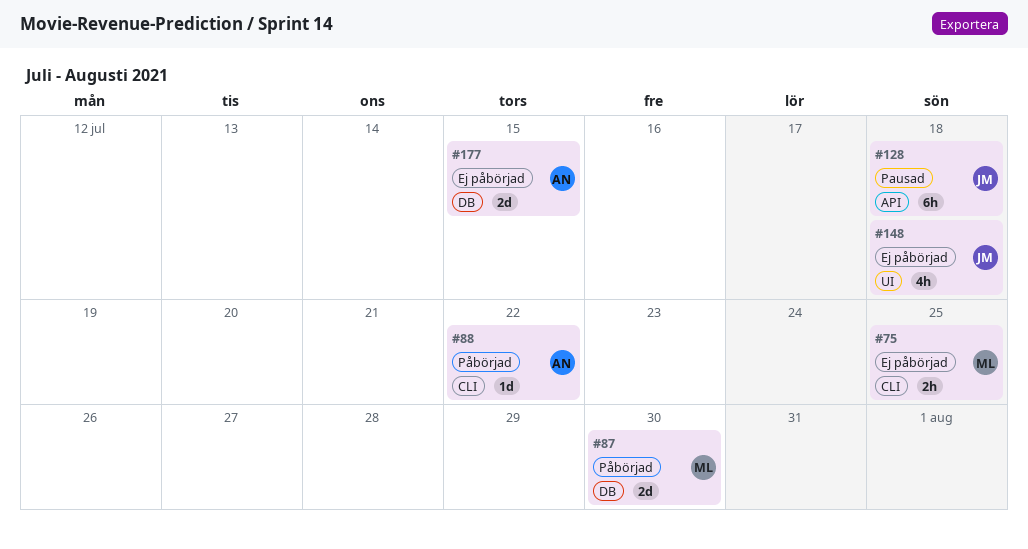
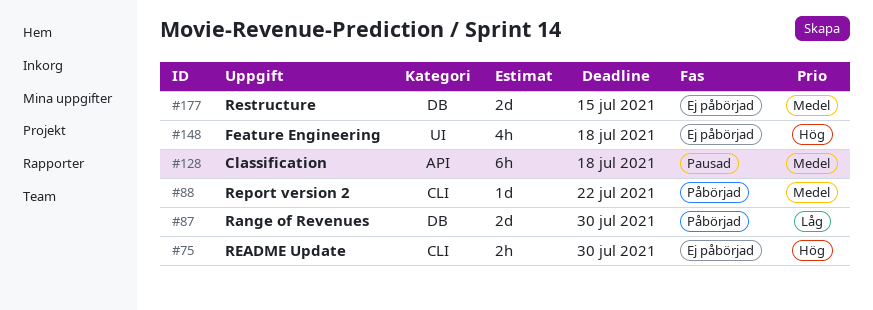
#75, due: Jul 25 -> Jul 30

